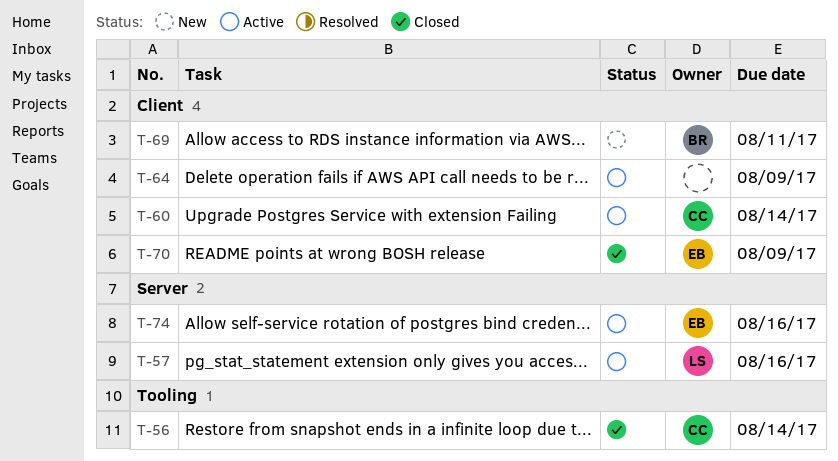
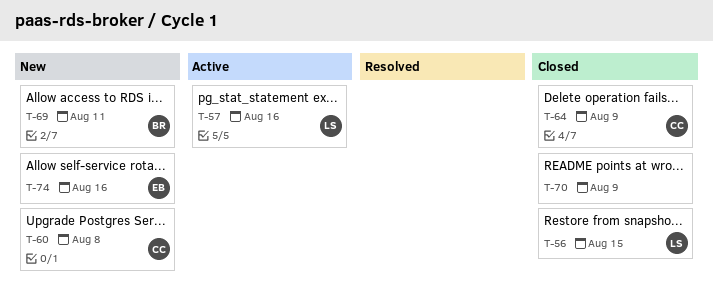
T-56, owner: CC -> LS
T-56, due: Aug 14 -> Aug 15
T-60, status: Active -> New
T-60, due: Aug 14 -> Aug 8
T-64, status: Active -> Closed
T-64, owner: none -> CC
T-70, owner: EB -> none
T-74, status: Active -> New

